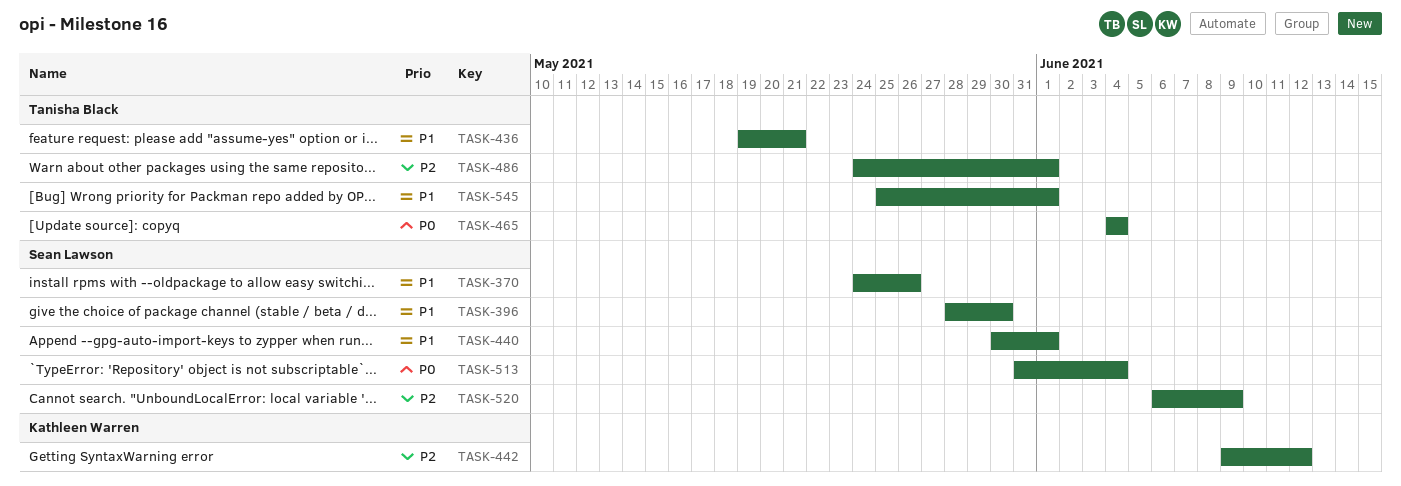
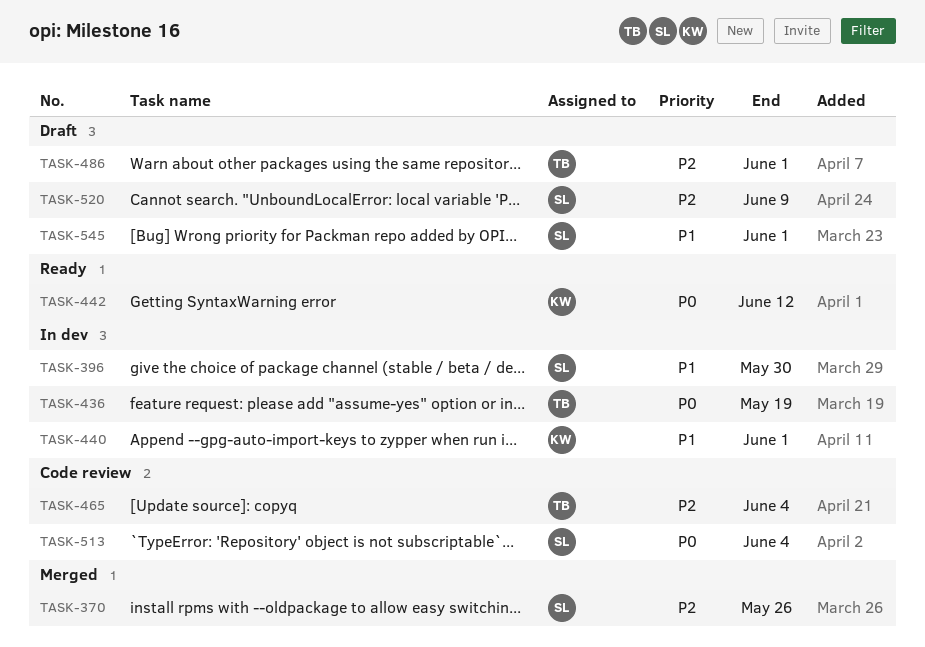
TASK-370, priority: P1 -> P2
TASK-436, priority: P1 -> P0
TASK-436, due: May 21 -> May 19
TASK-440, owner: Sean Lawson -> Kathleen Warren
TASK-442, priority: P2 -> P0
TASK-465, priority: P0 -> P2
TASK-545, owner: Tanisha Black -> Sean Lawson

